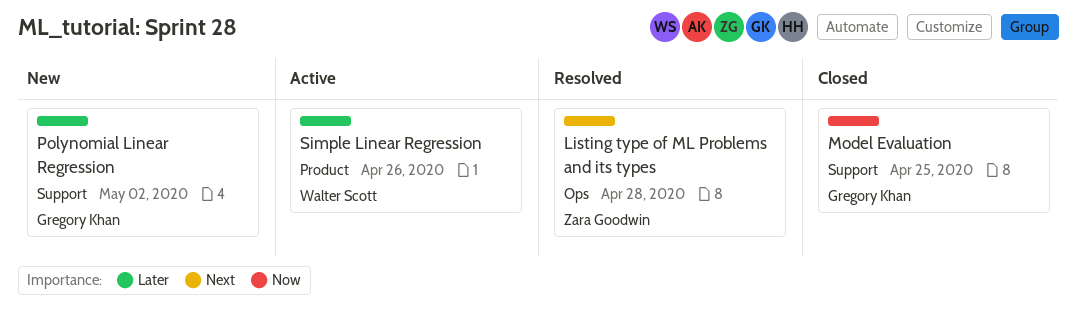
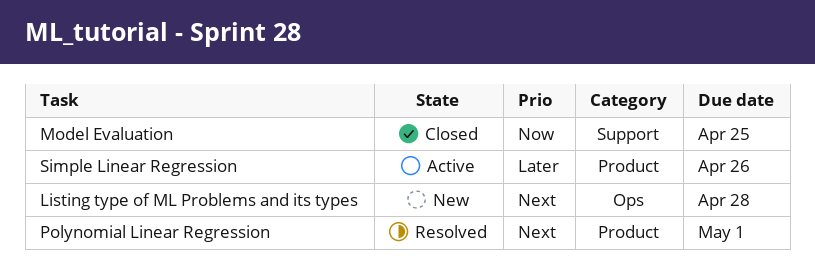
Listing type of ML Problems and its types, status: Resolved -> New
Polynomial Linear Regression, status: New -> Resolved
Polynomial Linear Regression, priority: Later -> Next
Polynomial Linear Regression, label: Support -> Product
Polynomial Linear Regression, due: May 2 -> May 1

